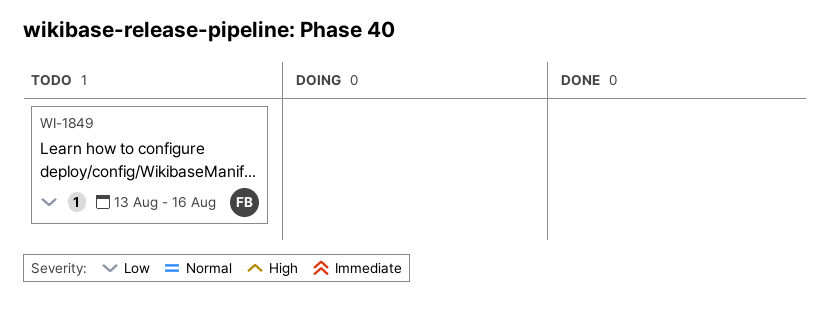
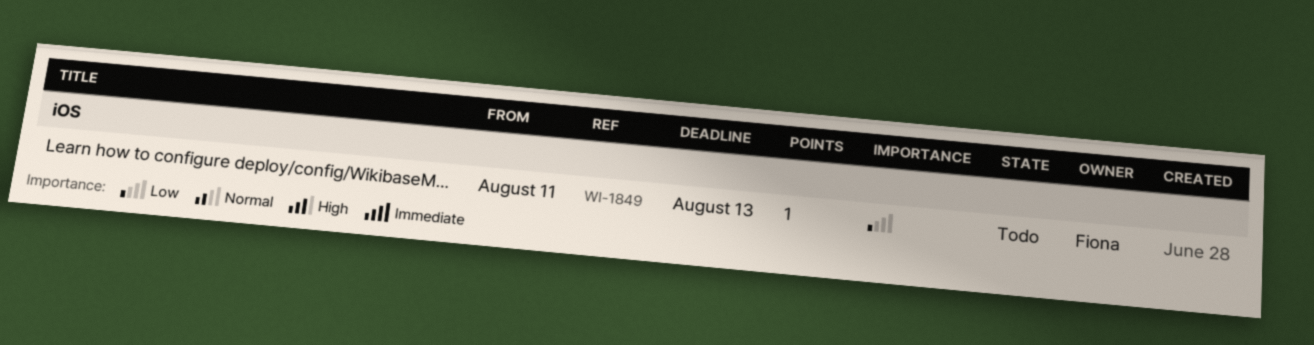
WI-1849, start: Aug 13 -> Aug 11
WI-1849, due: Aug 16 -> Aug 13

